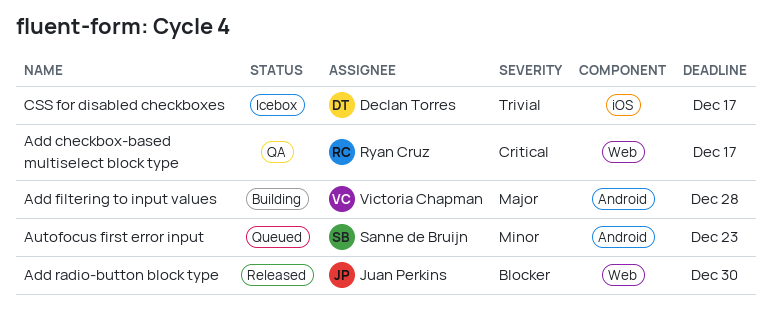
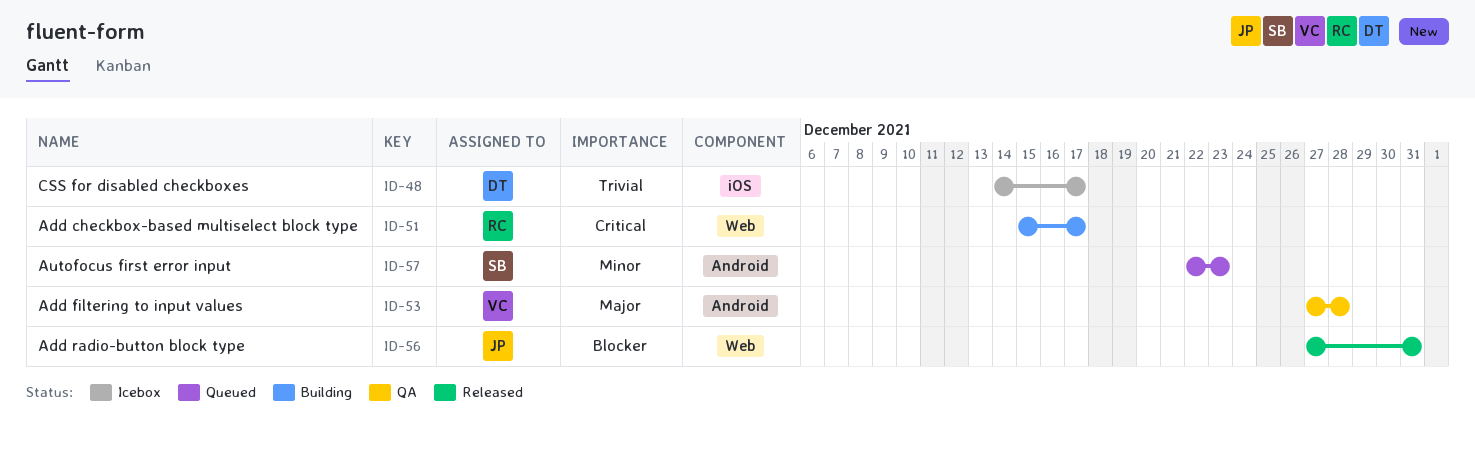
Add checkbox-based multiselect block type, status: QA -> Building
Add filtering to input values, status: Building -> QA
Add radio-button block type, due: Dec 30 -> Dec 31

